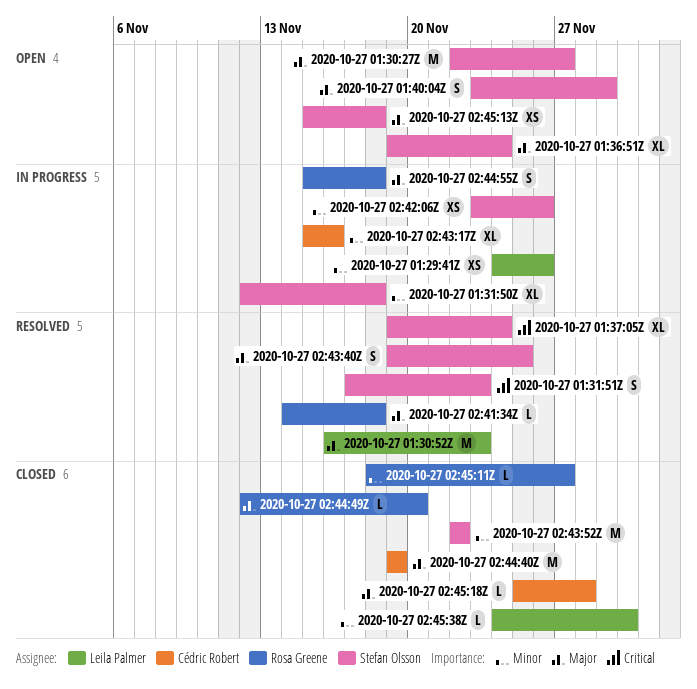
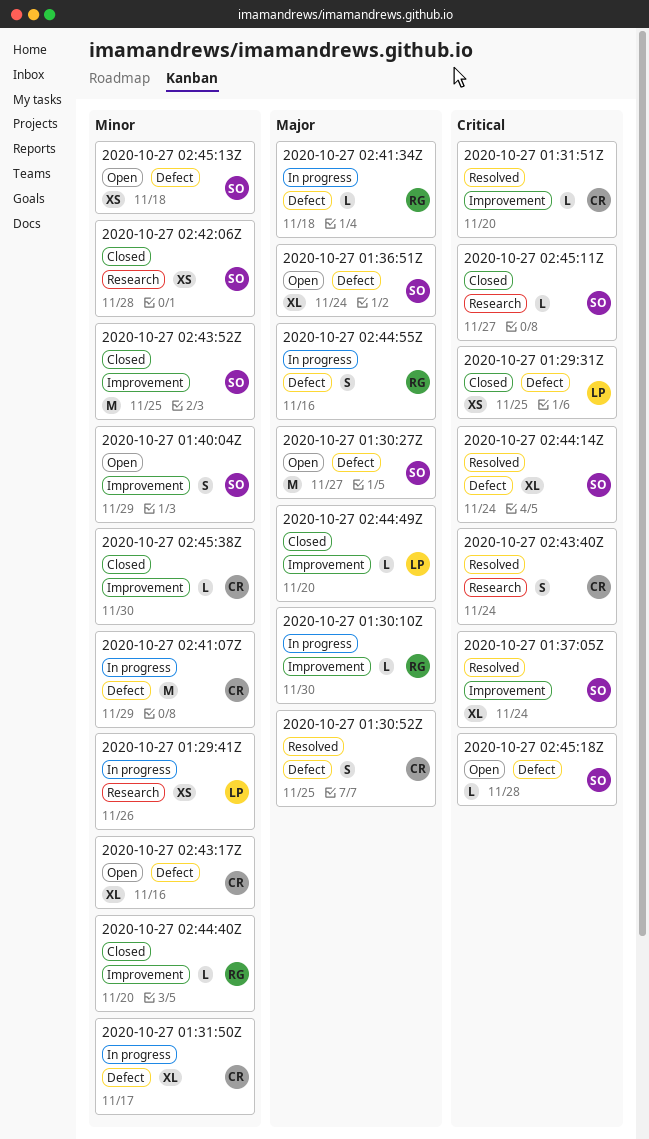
2020-10-27 01:29:31Z: none -> present
2020-10-27 01:30:10Z: none -> present
2020-10-27 01:30:52Z, owner: Leila Palmer -> Cédric Robert
2020-10-27 01:30:52Z, estimate: M -> S
2020-10-27 01:30:52Z, due: Nov 23 -> Nov 25
2020-10-27 01:31:50Z, owner: Stefan Olsson -> Cédric Robert
2020-10-27 01:31:50Z, due: Nov 18 -> Nov 17
2020-10-27 01:31:51Z, owner: Stefan Olsson -> Cédric Robert
2020-10-27 01:31:51Z, estimate: S -> L
2020-10-27 01:31:51Z, due: Nov 23 -> Nov 20
2020-10-27 01:40:04Z, priority: Major -> Minor
2020-10-27 02:41:07Z: none -> present
2020-10-27 02:41:34Z, status: Resolved -> In progress
2020-10-27 02:42:06Z, status: In progress -> Closed
2020-10-27 02:42:06Z, due: Nov 26 -> Nov 28
2020-10-27 02:43:17Z, status: In progress -> Open
2020-10-27 02:43:40Z, owner: Stefan Olsson -> Cédric Robert
2020-10-27 02:43:40Z, priority: Major -> Critical
2020-10-27 02:43:40Z, due: Nov 25 -> Nov 24
2020-10-27 02:43:52Z, due: Nov 22 -> Nov 25
2020-10-27 02:44:14Z: none -> present
2020-10-27 02:44:40Z, owner: Cédric Robert -> Rosa Greene
2020-10-27 02:44:40Z, priority: Major -> Minor
2020-10-27 02:44:40Z, estimate: M -> L
2020-10-27 02:44:40Z, due: Nov 19 -> Nov 20
2020-10-27 02:44:49Z, owner: Rosa Greene -> Leila Palmer
2020-10-27 02:44:55Z, due: Nov 18 -> Nov 16
2020-10-27 02:45:11Z, owner: Rosa Greene -> Stefan Olsson
2020-10-27 02:45:11Z, priority: Minor -> Critical
2020-10-27 02:45:13Z, priority: Major -> Minor
2020-10-27 02:45:18Z, status: Closed -> Open
2020-10-27 02:45:18Z, owner: Cédric Robert -> Stefan Olsson
2020-10-27 02:45:18Z, priority: Major -> Critical
2020-10-27 02:45:38Z, owner: Leila Palmer -> Cédric Robert

